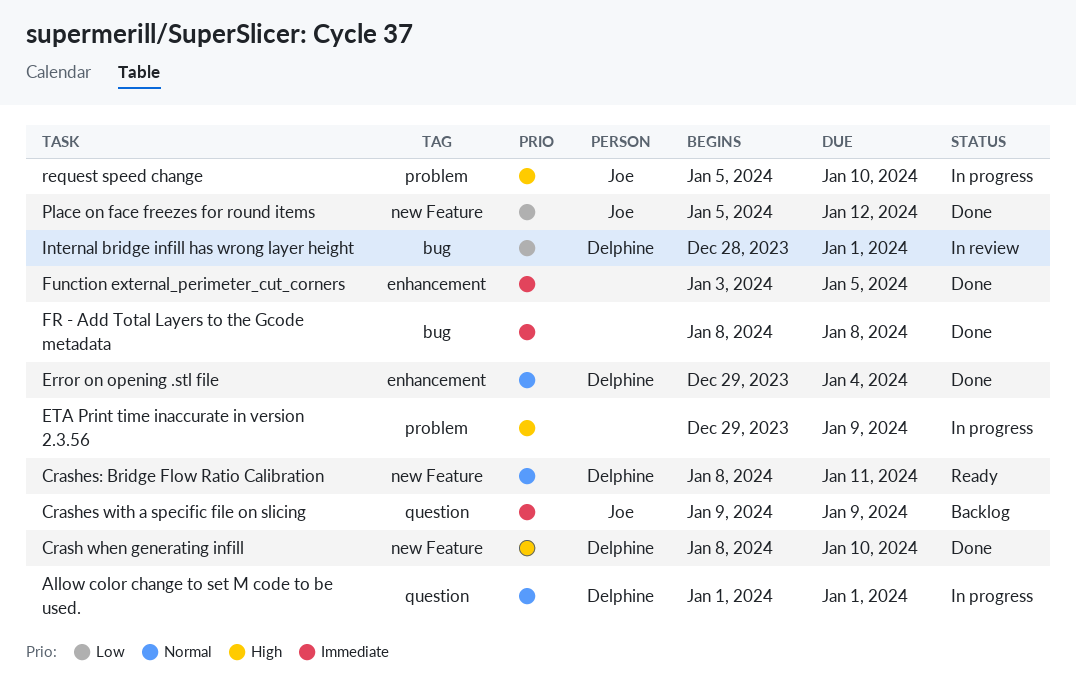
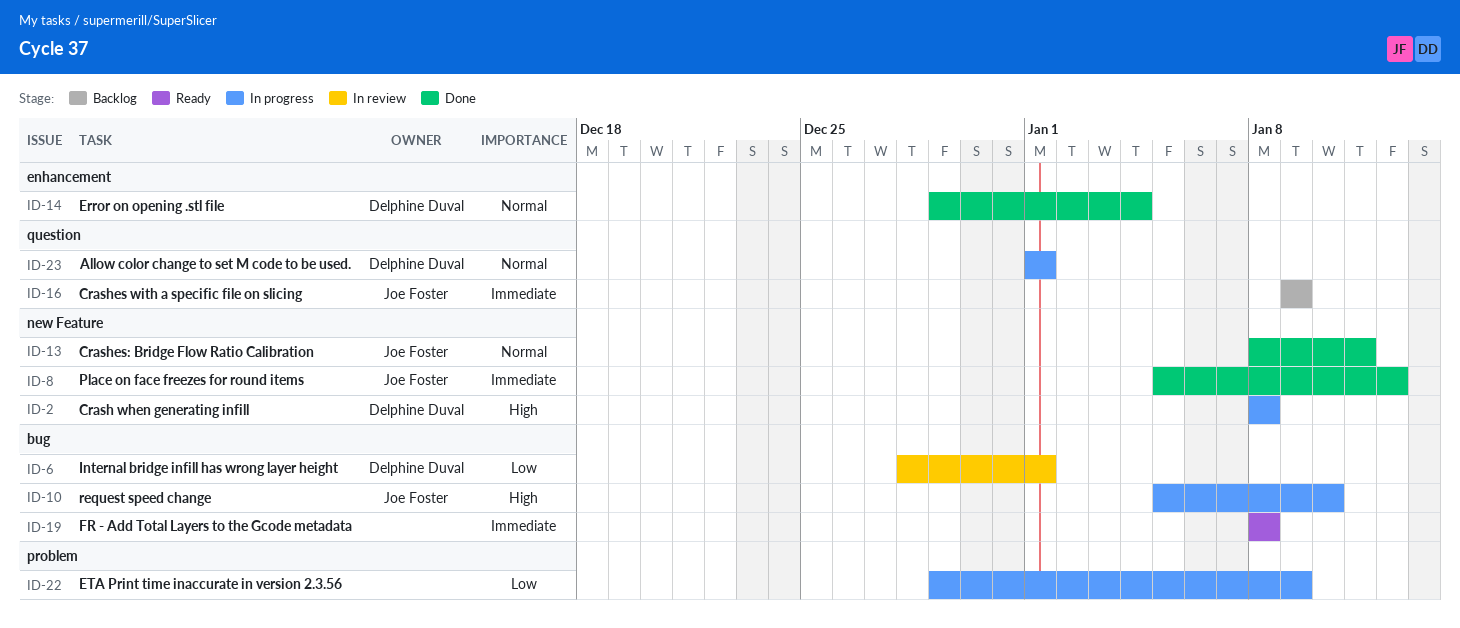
Crash when generating infill, status: Done -> In progress
Crash when generating infill, due: Jan 10 -> Jan 8
Crashes: Bridge Flow Ratio Calibration, status: Ready -> Done
Crashes: Bridge Flow Ratio Calibration, owner: Delphine Duval -> Joe Foster
ETA Print time inaccurate in version 2.3.56, priority: High -> Low
FR - Add Total Layers to the Gcode metadata, status: Done -> Ready
Function external_perimeter_cut_corners: present -> none
Place on face freezes for round items, priority: Low -> Immediate
request speed change, label: problem -> bug

